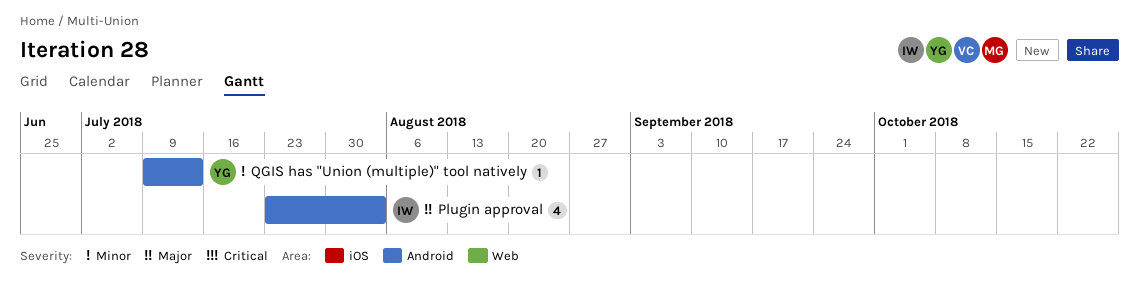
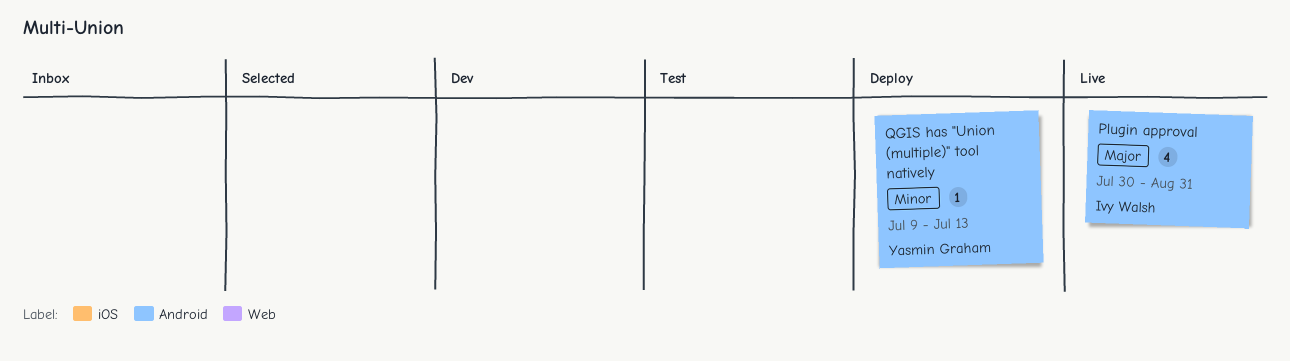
Plugin approval, start: Jul 23 -> Jul 30
Plugin approval, due: Aug 3 -> Aug 31

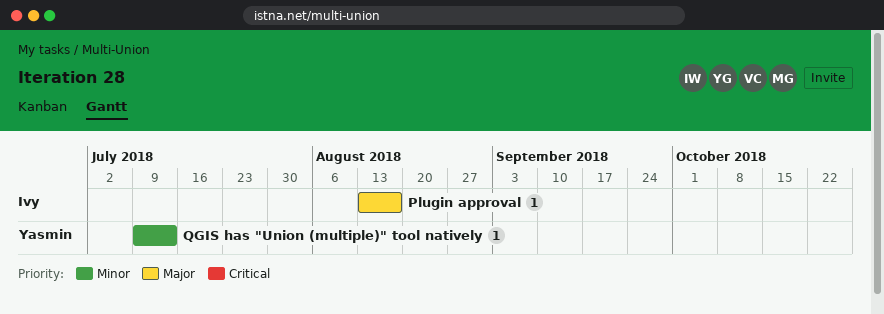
Plugin approval, estimate: 4 -> 1
Plugin approval, start: Jul 30 -> Aug 13
Plugin approval, due: Aug 31 -> Aug 17

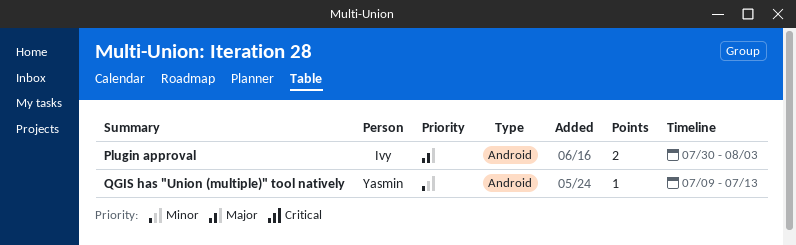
Plugin approval, estimate: 1 -> 2
Plugin approval, start: Aug 13 -> Jul 30
Plugin approval, due: Aug 17 -> Aug 3

